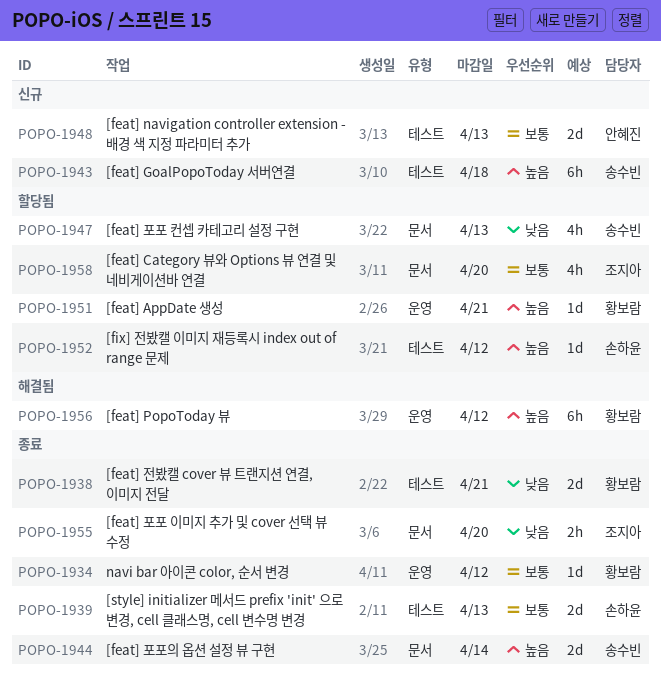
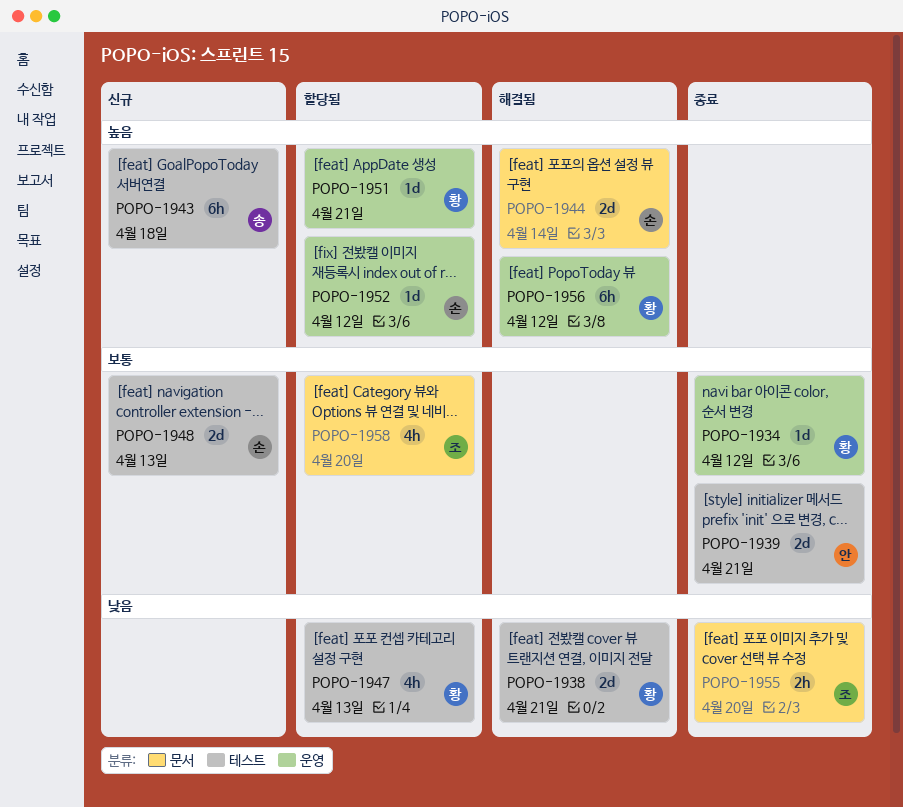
POPO-1938, status: 종료 -> 해결됨
POPO-1939, owner: 손하윤 -> 안혜진
POPO-1939, due: Apr 13 -> Apr 21
POPO-1944, status: 종료 -> 해결됨
POPO-1944, owner: 송수빈 -> 손하윤
POPO-1947, owner: 송수빈 -> 황보람
POPO-1947, label: 문서 -> 테스트
POPO-1948, owner: 안혜진 -> 손하윤
POPO-1952, label: 테스트 -> 운영

